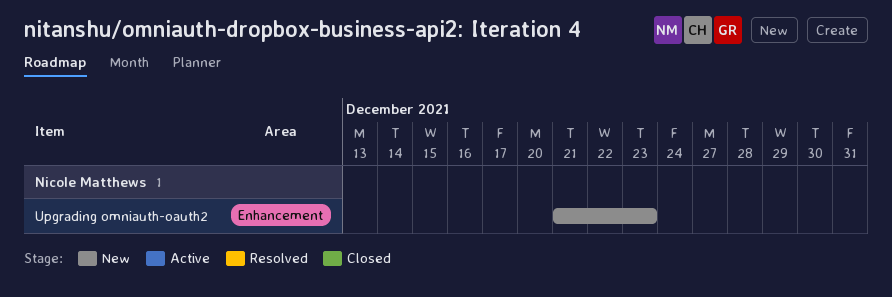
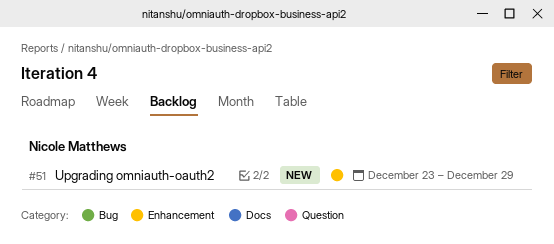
Upgrading omniauth-oauth2, start: Dec 21 -> Dec 23
Upgrading omniauth-oauth2, due: Dec 23 -> Dec 29

